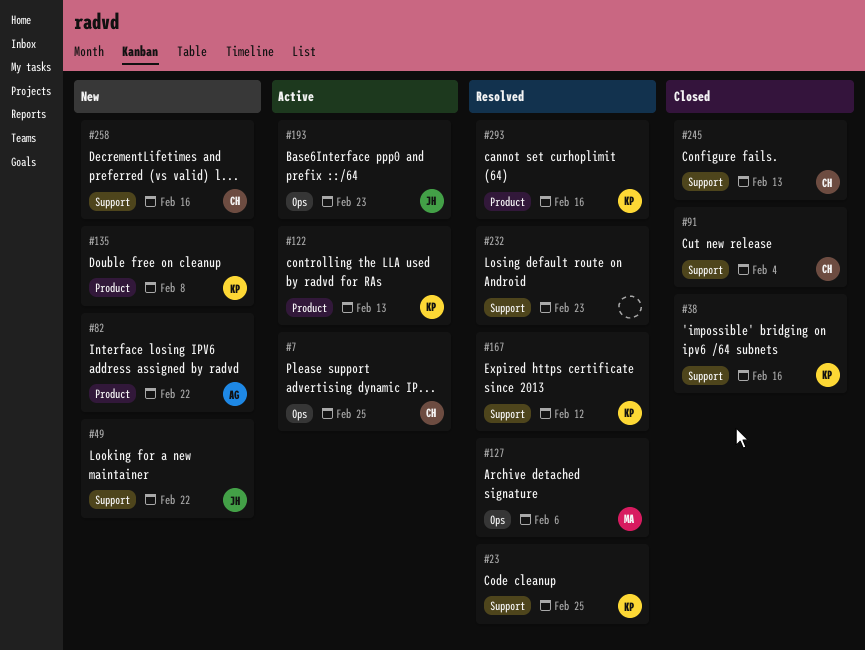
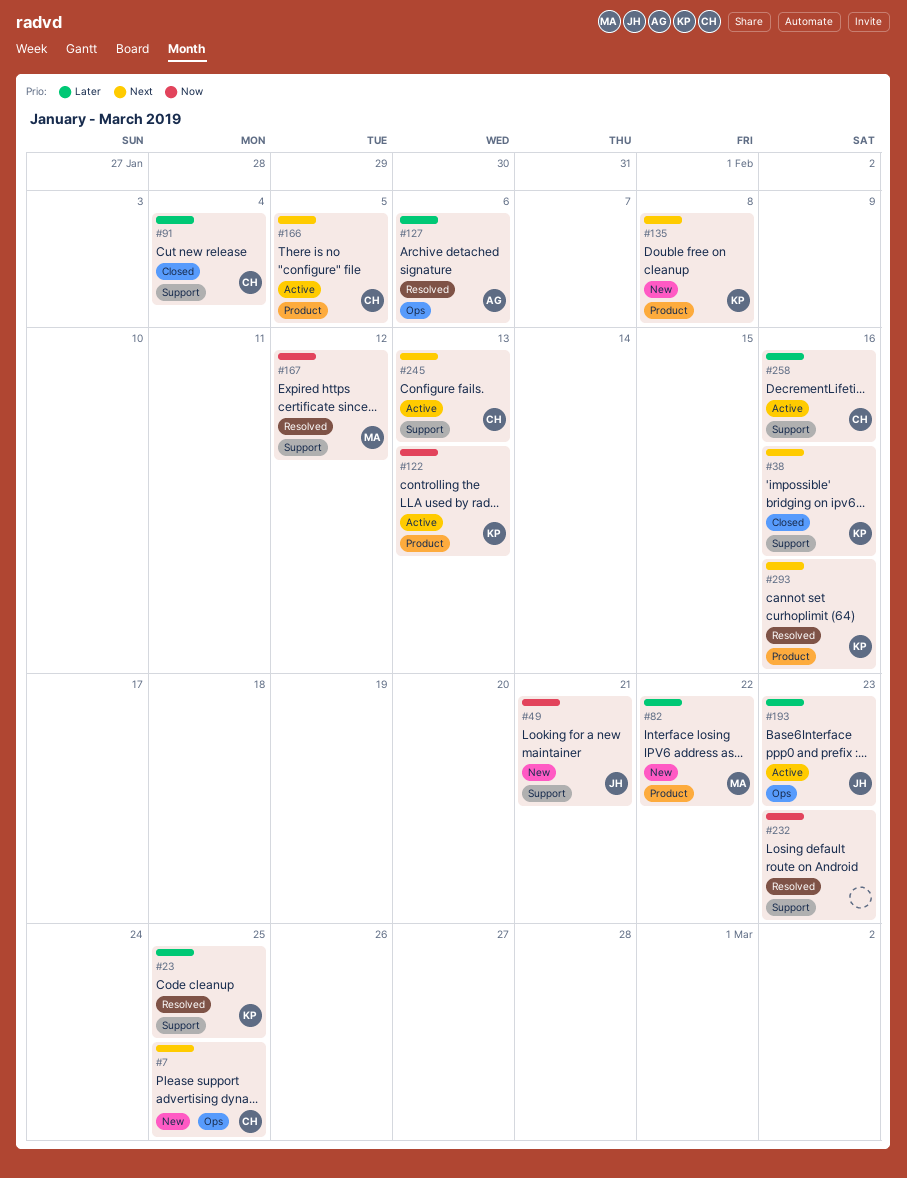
#7, status: Active -> New
#49, due: Feb 22 -> Feb 21
#82, owner: AG -> MA
#127, owner: MA -> AG
#166: none -> present
#167, owner: KP -> MA
#245, status: Closed -> Active
#258, status: New -> Active

